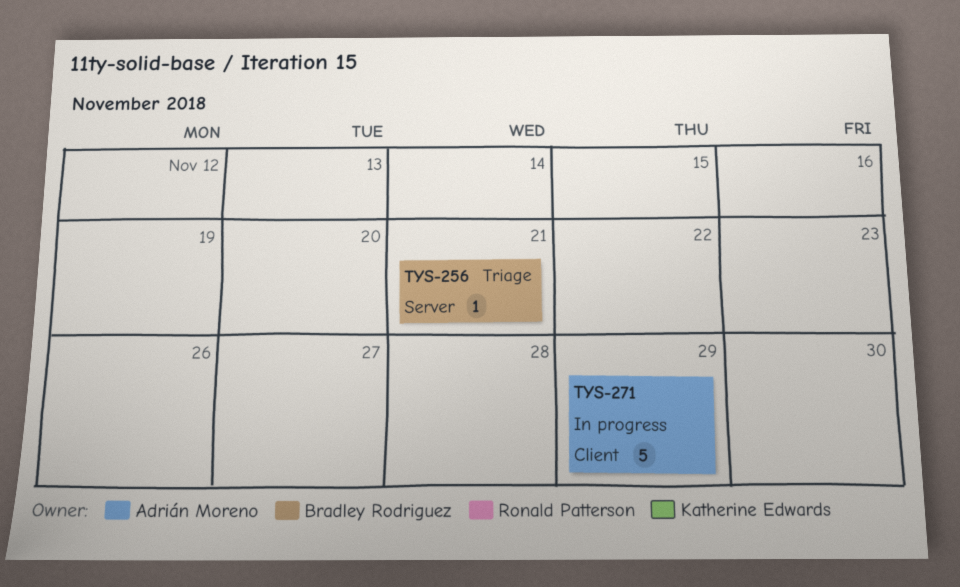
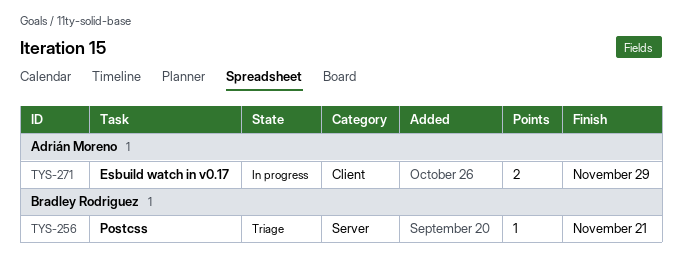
TYS-271, estimate: 5 -> 2

